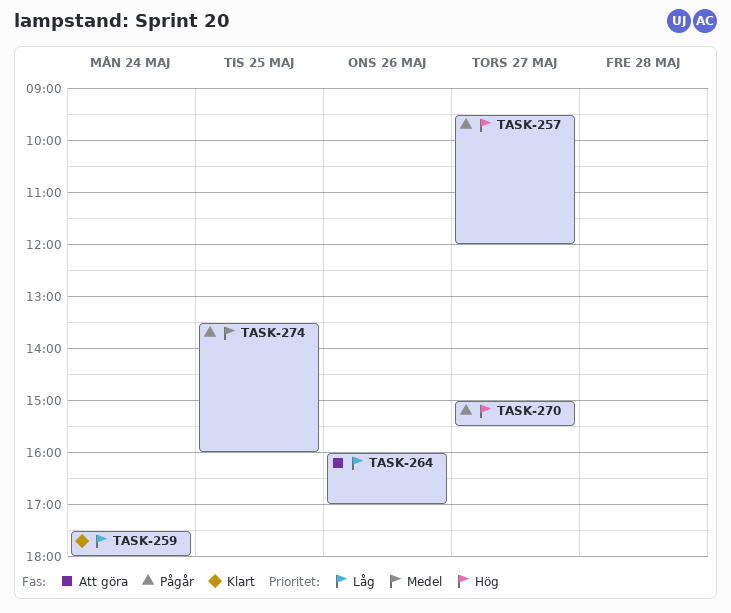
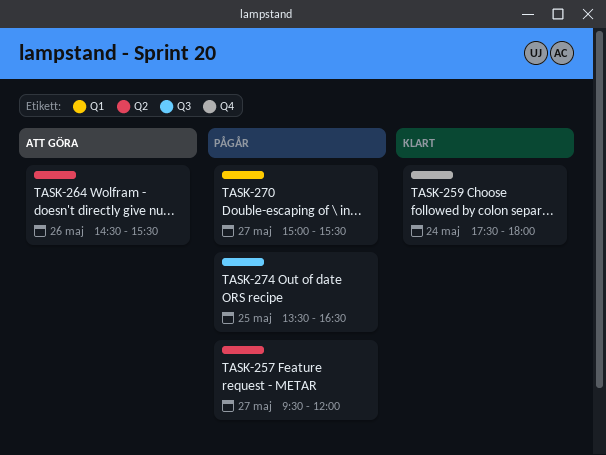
TASK-264, begins: 16:00 -> 14:30
TASK-264, ends: 17:00 -> 15:30
TASK-274, ends: 16:00 -> 16:30

